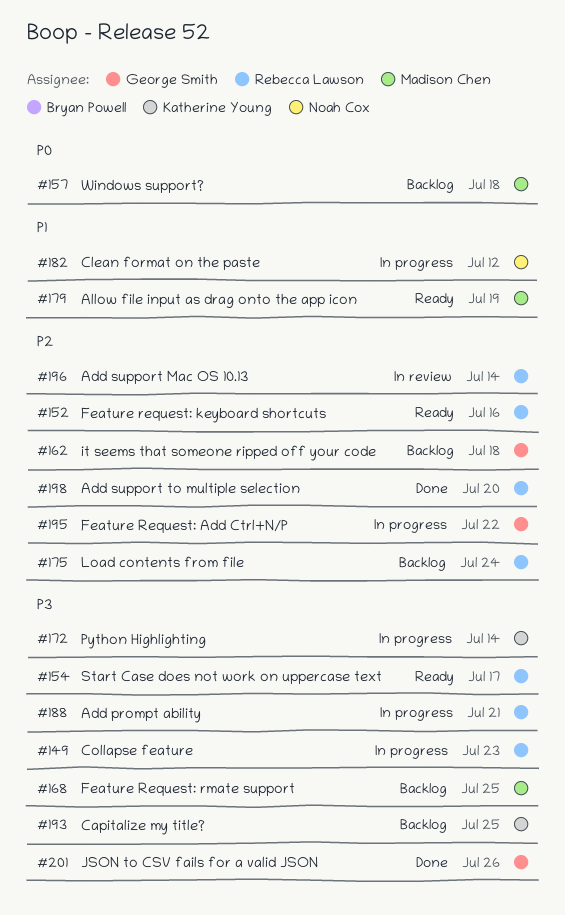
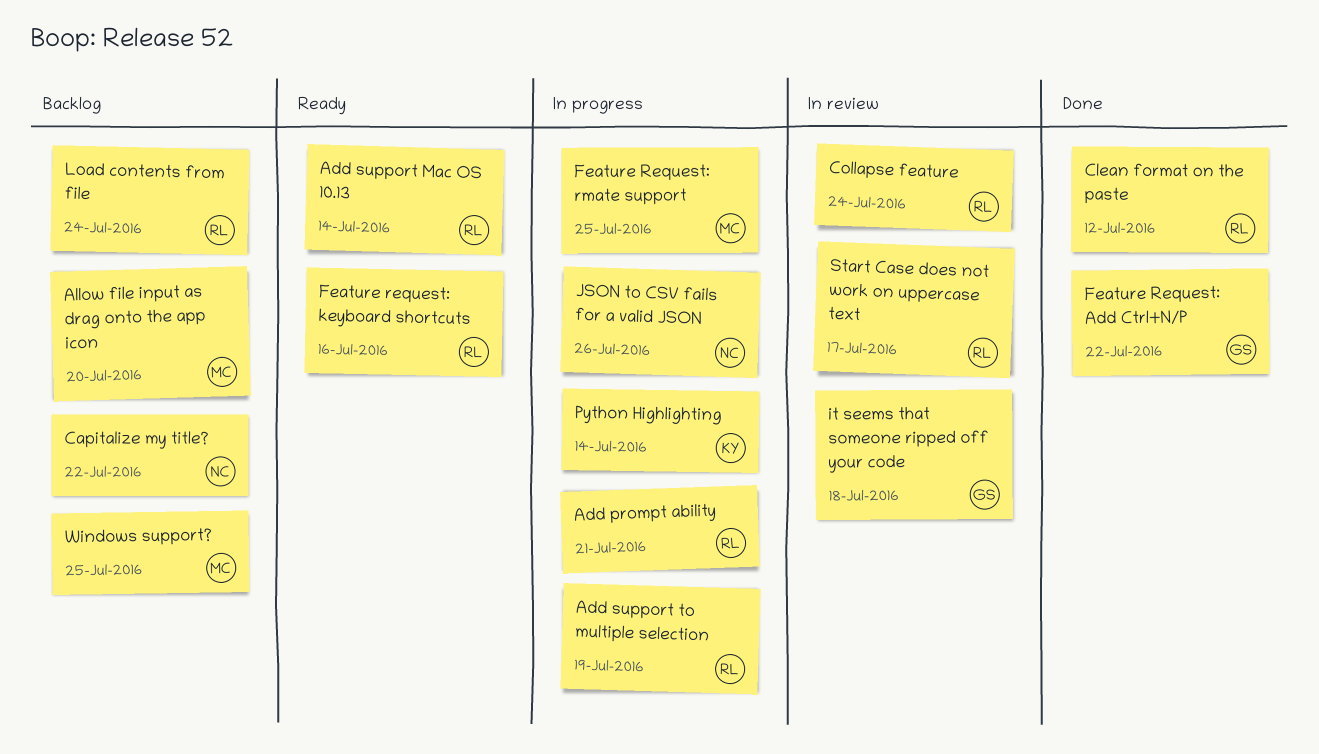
Add support Mac OS 10.13, status: In review -> Ready
Add support to multiple selection, status: Done -> In progress
Add support to multiple selection, due: Jul 20 -> Jul 19
Allow file input as drag onto the app icon, status: Ready -> Backlog
Allow file input as drag onto the app icon, due: Jul 19 -> Jul 20
Capitalize my title?, owner: Katherine Young -> Noah Cox
Capitalize my title?, due: Jul 25 -> Jul 22
Clean format on the paste, status: In progress -> Done
Clean format on the paste, owner: Noah Cox -> Rebecca Lawson
Collapse feature, status: In progress -> In review
Collapse feature, due: Jul 23 -> Jul 24
Feature Request: Add Ctrl+N/P, status: In progress -> Done
Feature Request: rmate support, status: Backlog -> In progress
it seems that someone ripped off your code, status: Backlog -> In review
JSON to CSV fails for a valid JSON, status: Done -> In progress
JSON to CSV fails for a valid JSON, owner: George Smith -> Noah Cox
Start Case does not work on uppercase text, status: Ready -> In review
Windows support?, due: Jul 18 -> Jul 25

